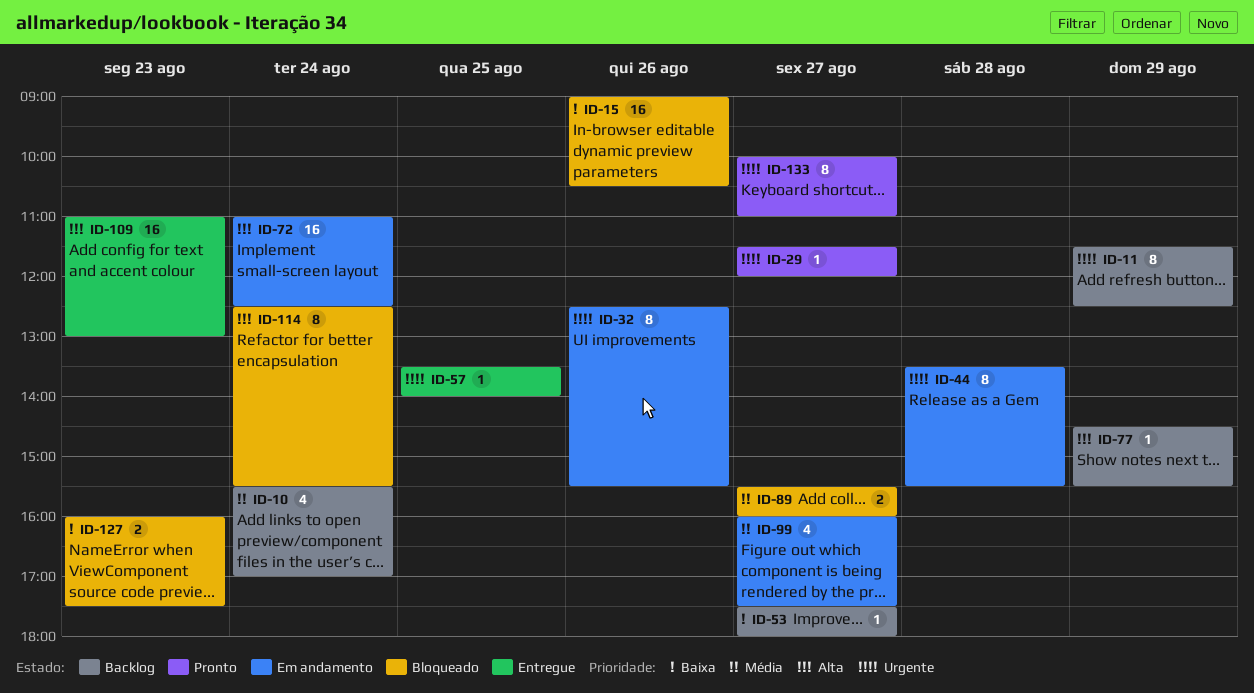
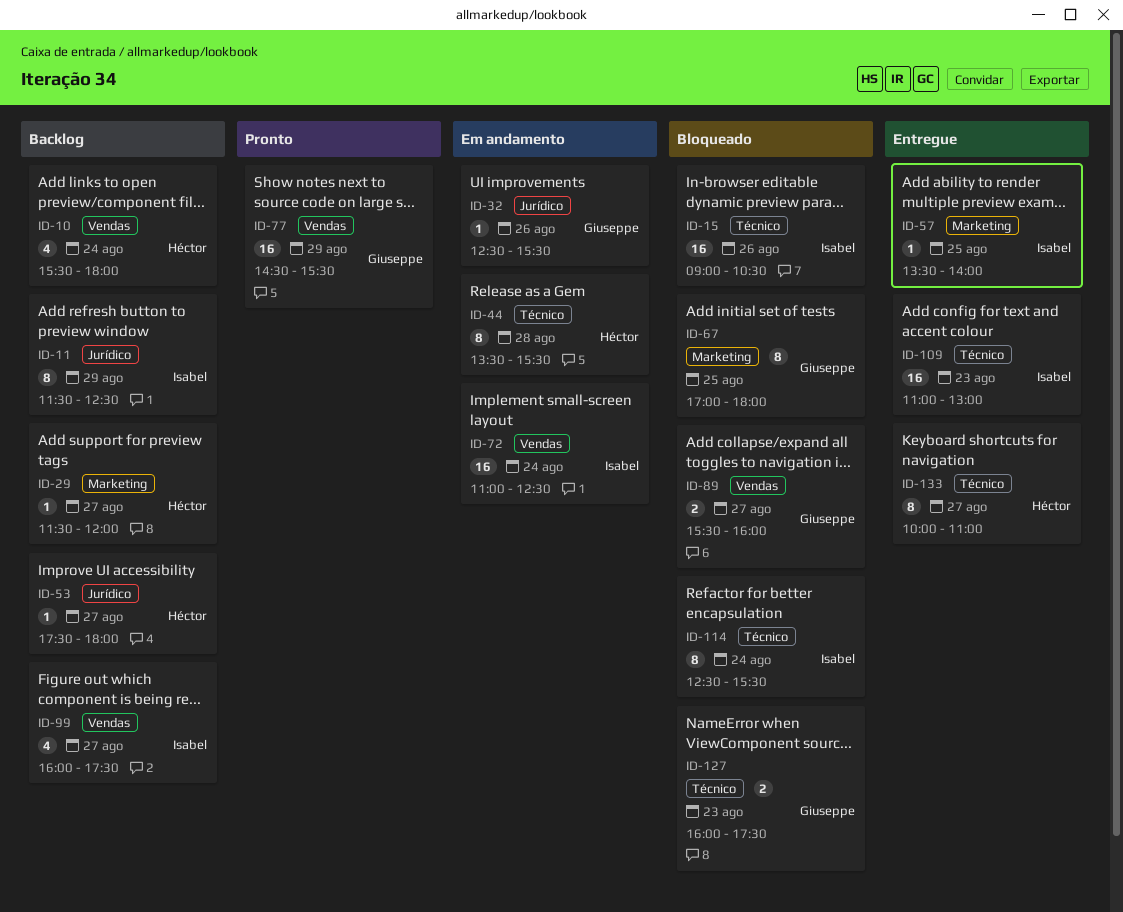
ID-10, ends: 17:00 -> 18:00
ID-29, status: Pronto -> Backlog
ID-32, estimate: 8 -> 1
ID-67: none -> present
ID-77, status: Backlog -> Pronto
ID-77, estimate: 1 -> 16
ID-99, status: Em andamento -> Backlog
ID-133, status: Pronto -> Entregue

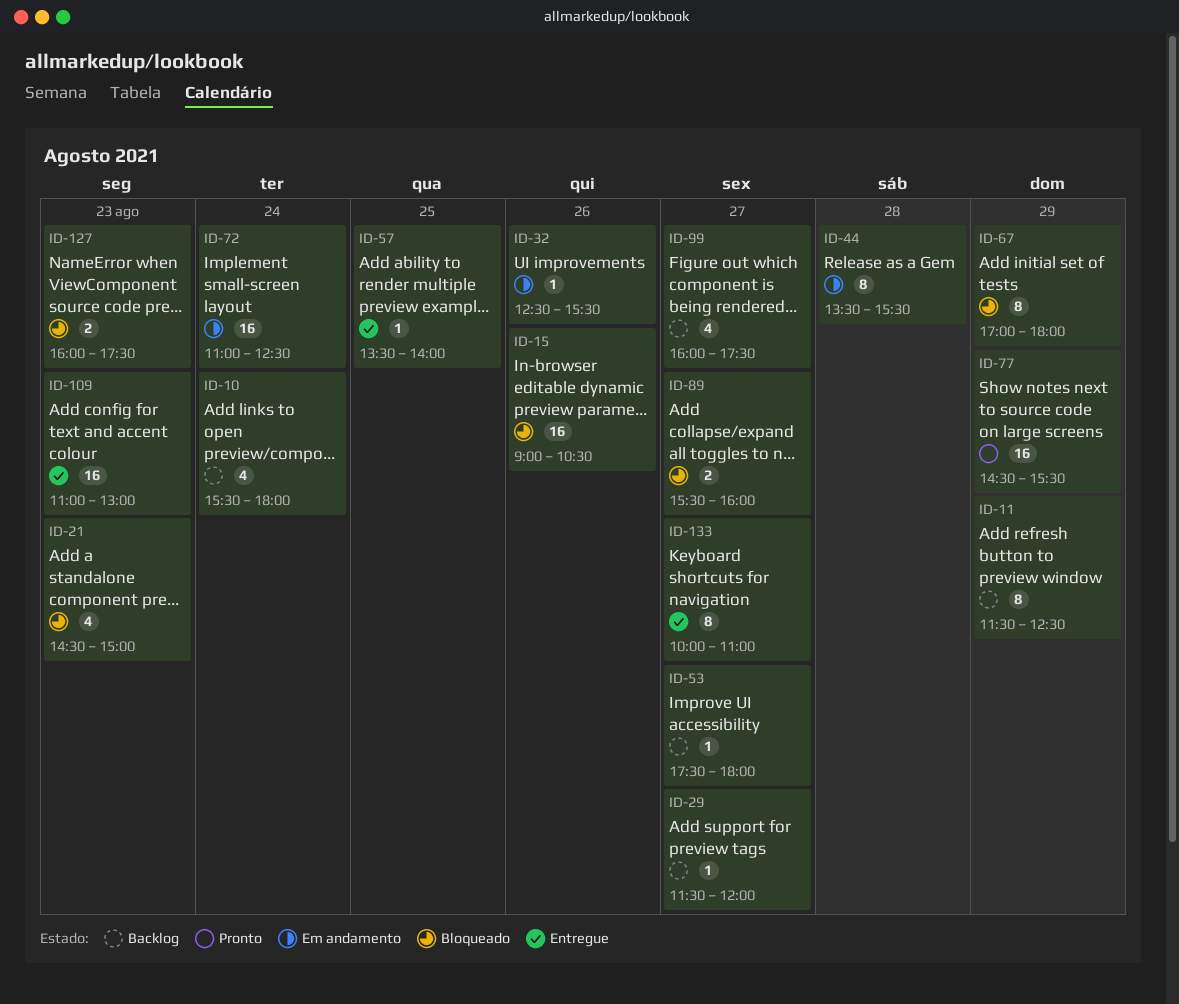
ID-21: none -> present
ID-67, day: Aug 25 -> Aug 29
ID-114: present -> none

